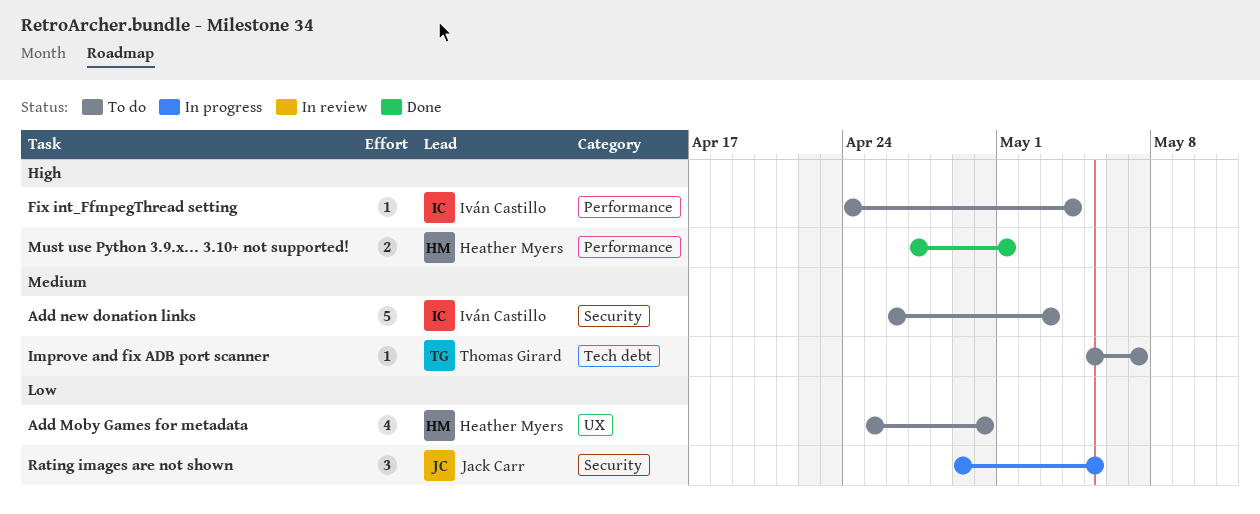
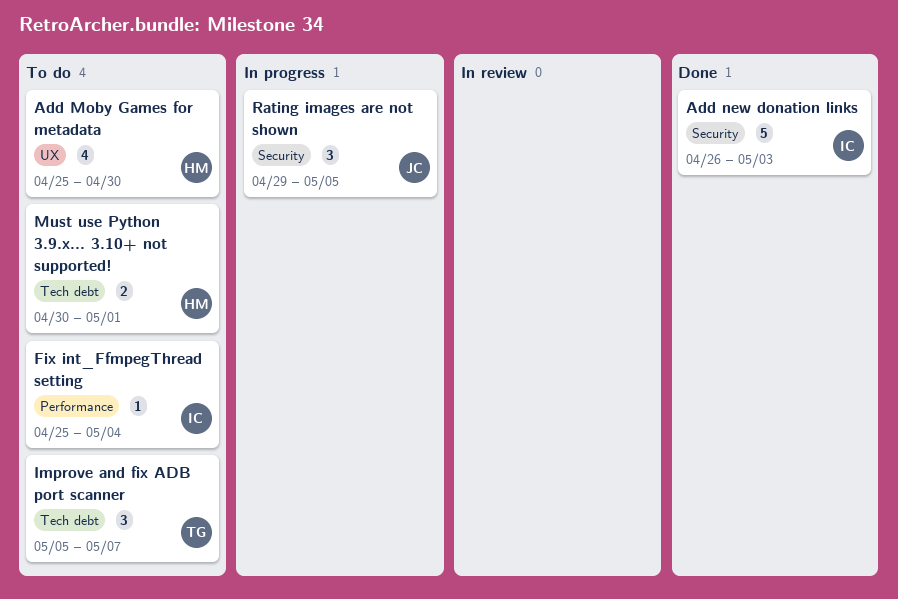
Add new donation links, status: To do -> Done
Fix int_FfmpegThread setting, start: Apr 24 -> Apr 25
Improve and fix ADB port scanner, estimate: 1 -> 3
Must use Python 3.9.x... 3.10+ not supported!, status: Done -> To do
Must use Python 3.9.x... 3.10+ not supported!, label: Performance -> Tech debt
Must use Python 3.9.x... 3.10+ not supported!, start: Apr 27 -> Apr 30

